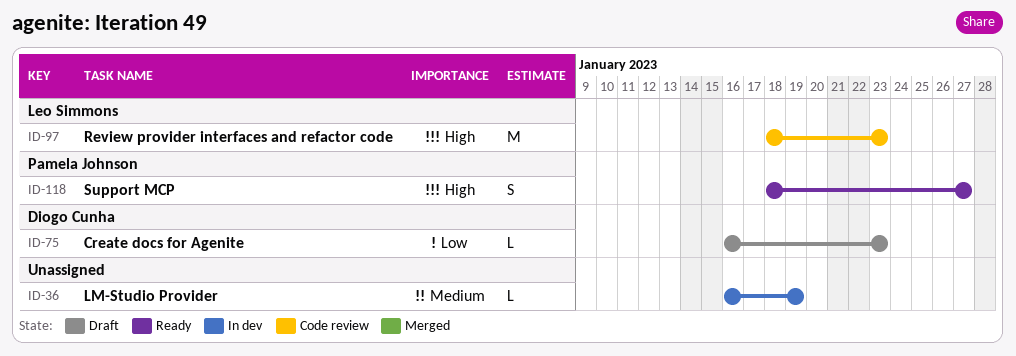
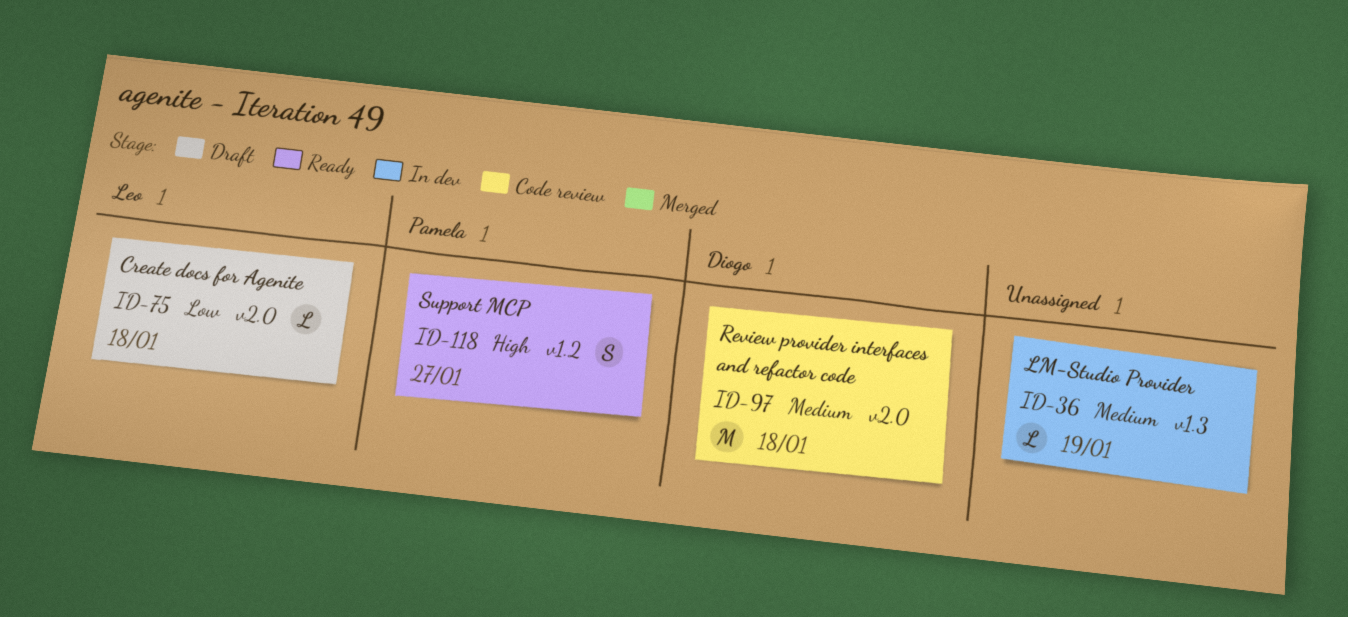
ID-75, owner: Diogo Cunha -> Leo Simmons
ID-75, due: Jan 23 -> Jan 18
ID-97, owner: Leo Simmons -> Diogo Cunha
ID-97, priority: High -> Medium
ID-97, due: Jan 23 -> Jan 18

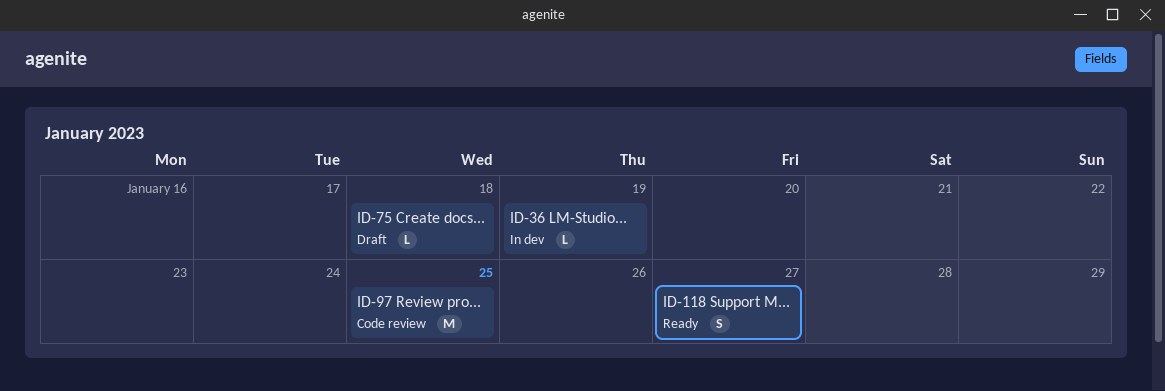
ID-97, due: Jan 18 -> Jan 25

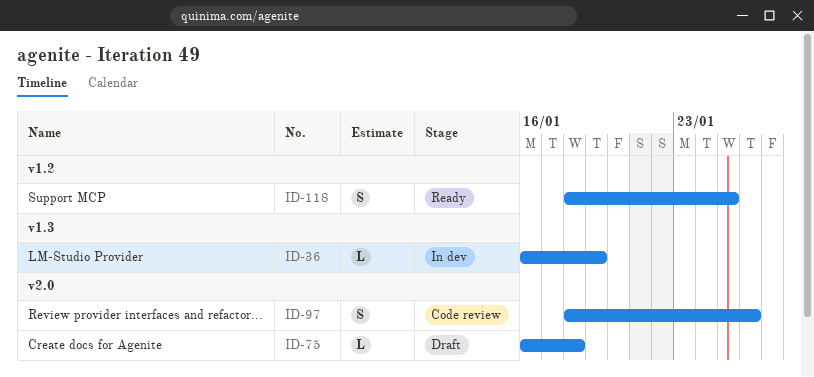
ID-97, estimate: M -> S
ID-97, due: Jan 25 -> Jan 26
ID-118, due: Jan 27 -> Jan 25

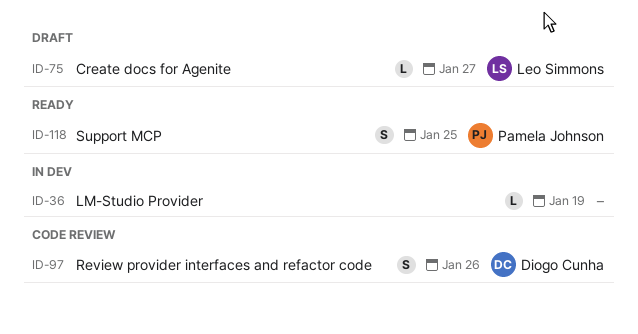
ID-75, due: Jan 18 -> Jan 27

